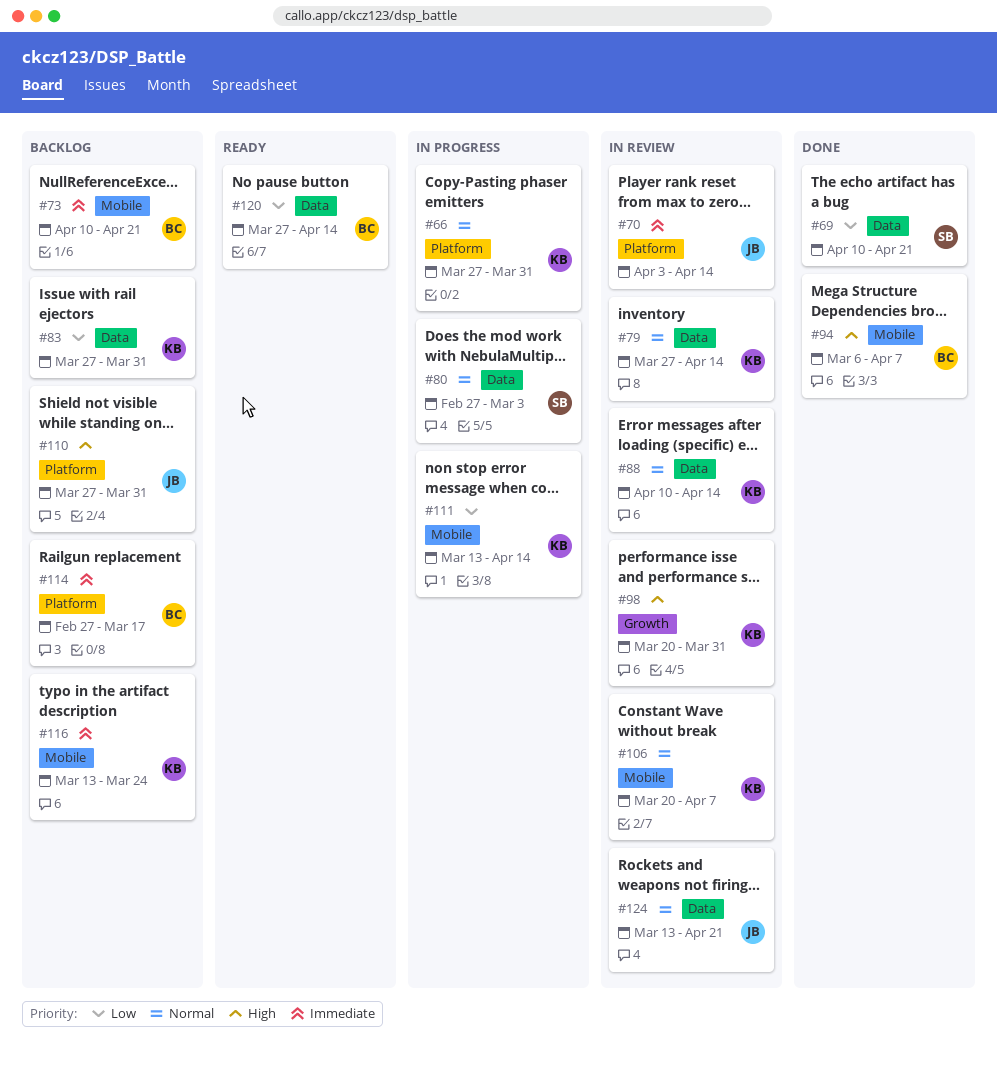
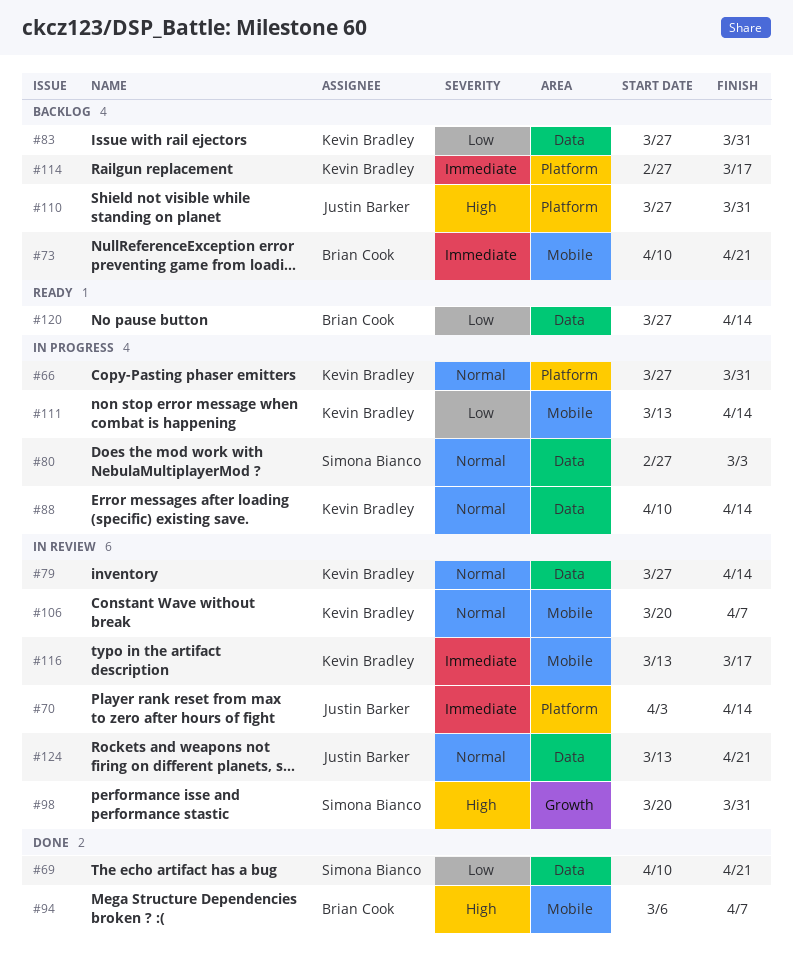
#88, status: In review -> In progress
#98, owner: Kevin Bradley -> Simona Bianco
#114, owner: Brian Cook -> Kevin Bradley
#116, status: Backlog -> In review
#116, due: Mar 24 -> Mar 17

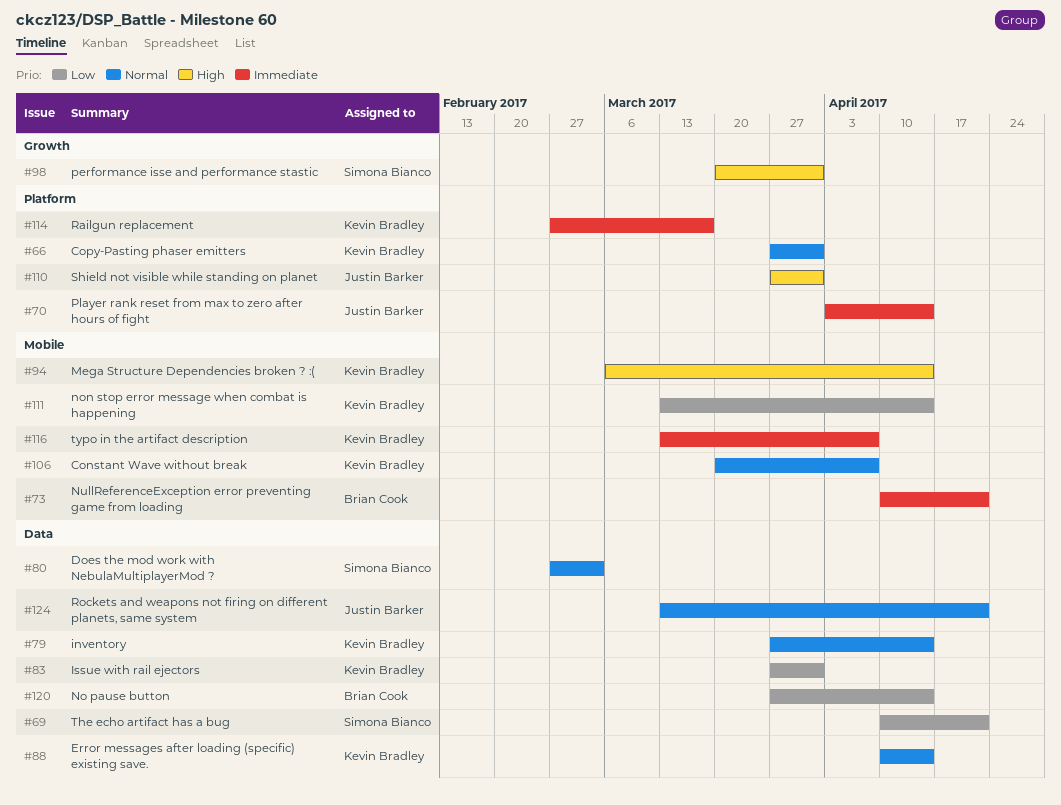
#94, owner: Brian Cook -> Kevin Bradley
#94, due: Apr 7 -> Apr 14
#116, due: Mar 17 -> Apr 7

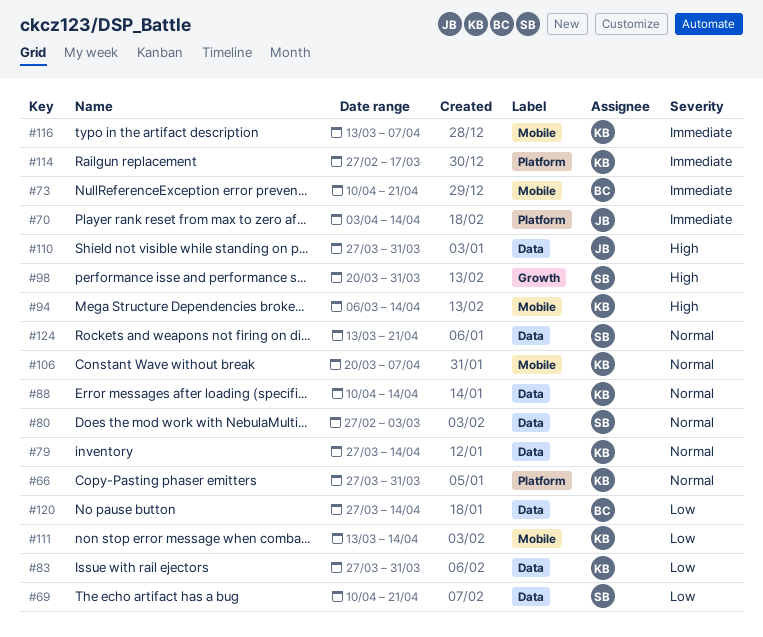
#110, label: Platform -> Data
#124, owner: Justin Barker -> Simona Bianco

